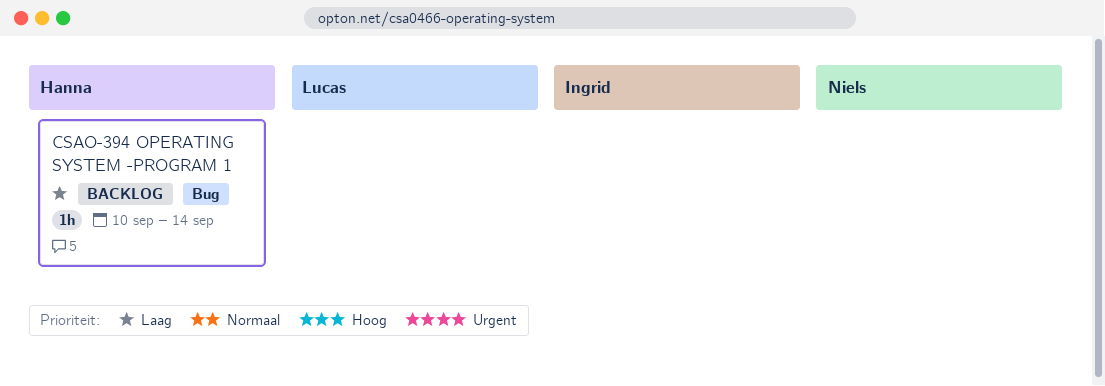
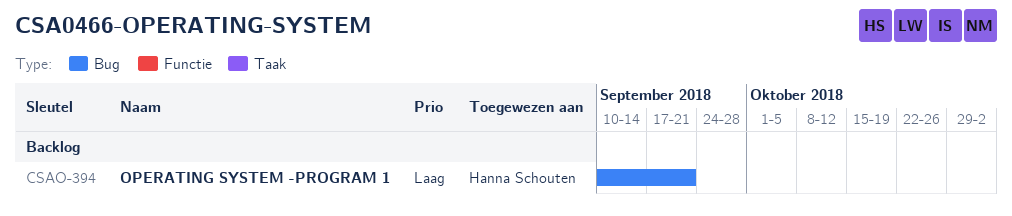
CSAO-394, due: Sep 14 -> Sep 21

